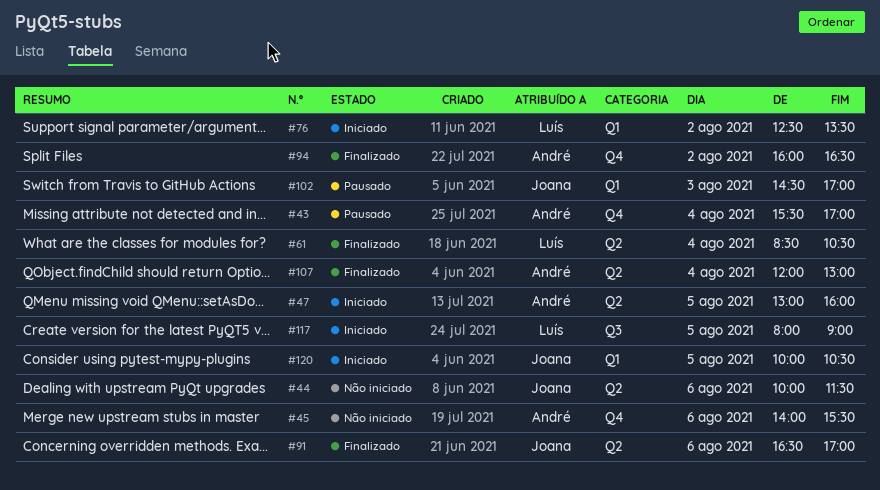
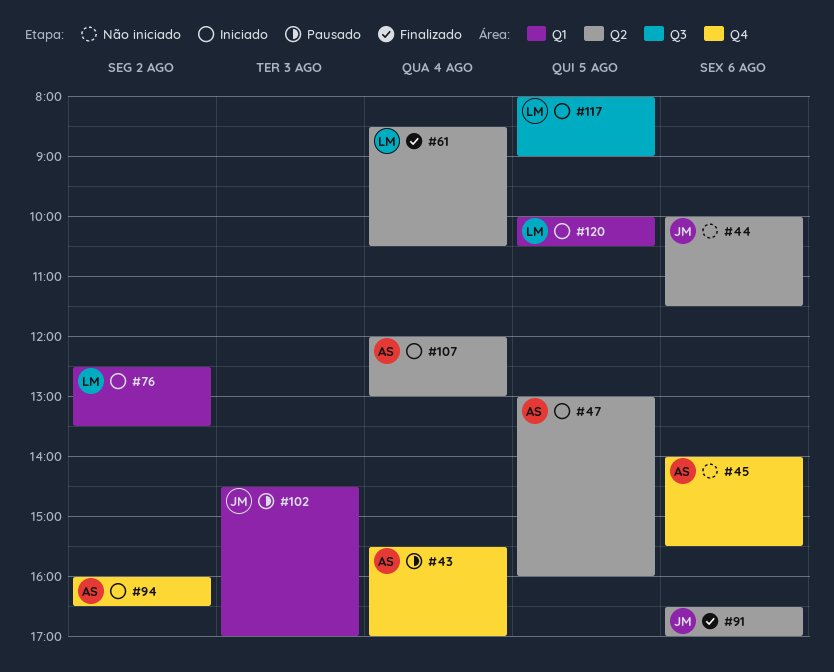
#94, status: Finalizado -> Iniciado
#107, status: Finalizado -> Iniciado
#120, owner: Joana -> Luís

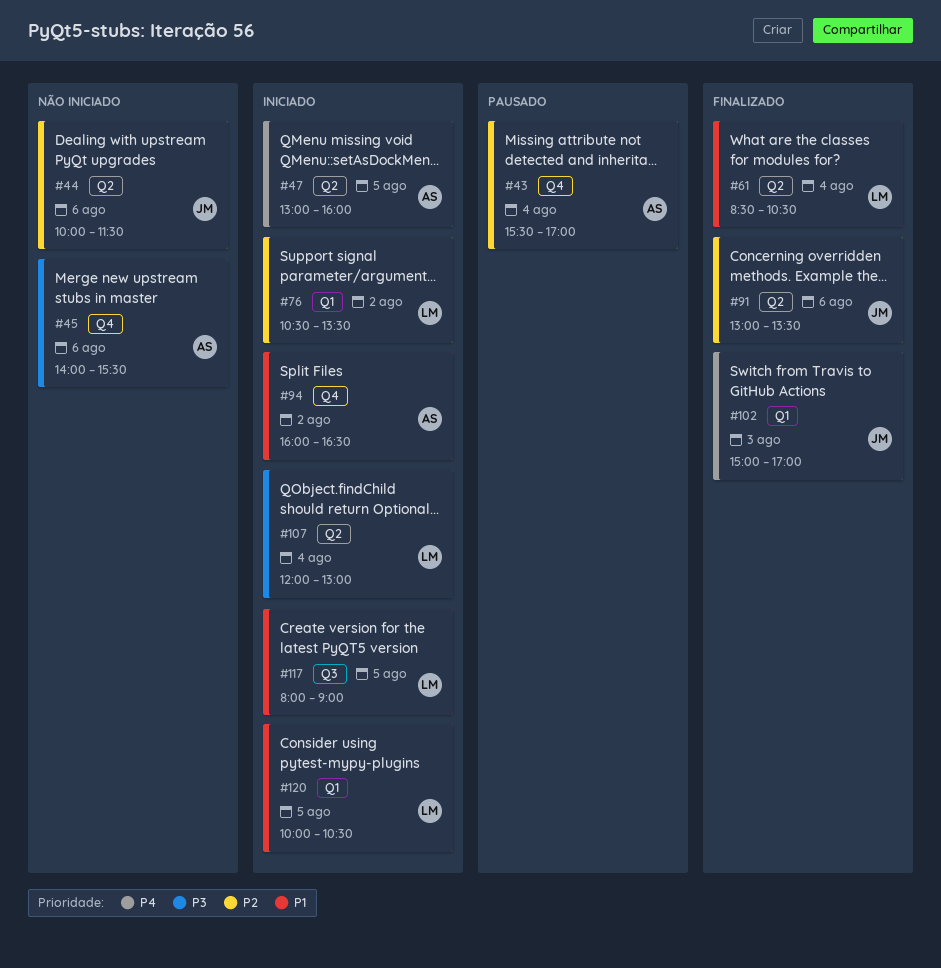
#76, begins: 12:30 -> 10:30
#91, begins: 16:30 -> 13:00
#91, ends: 17:00 -> 13:30
#102, status: Pausado -> Finalizado
#102, begins: 14:30 -> 15:00
#107, owner: AS -> LM

